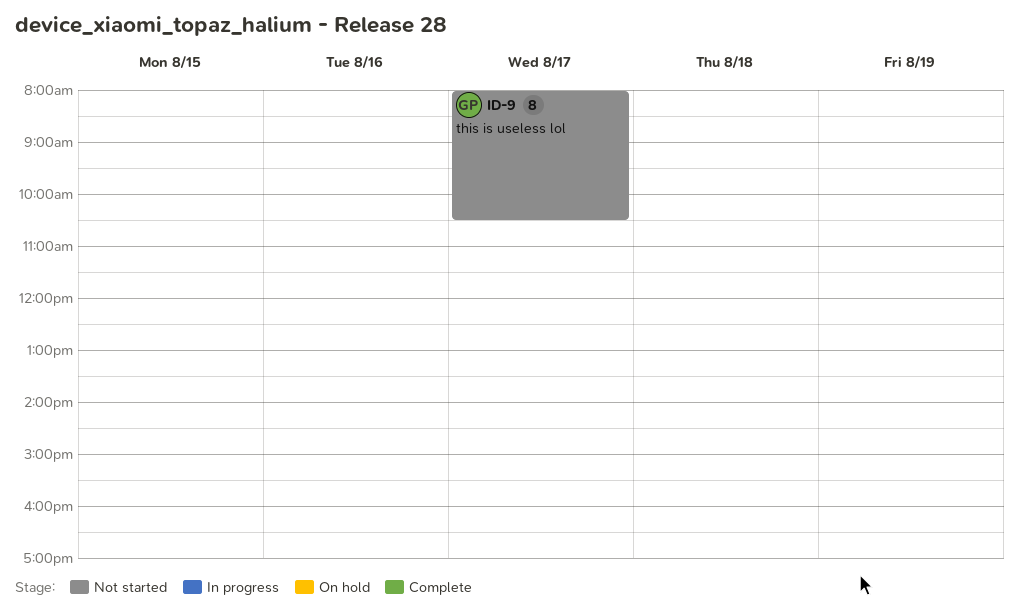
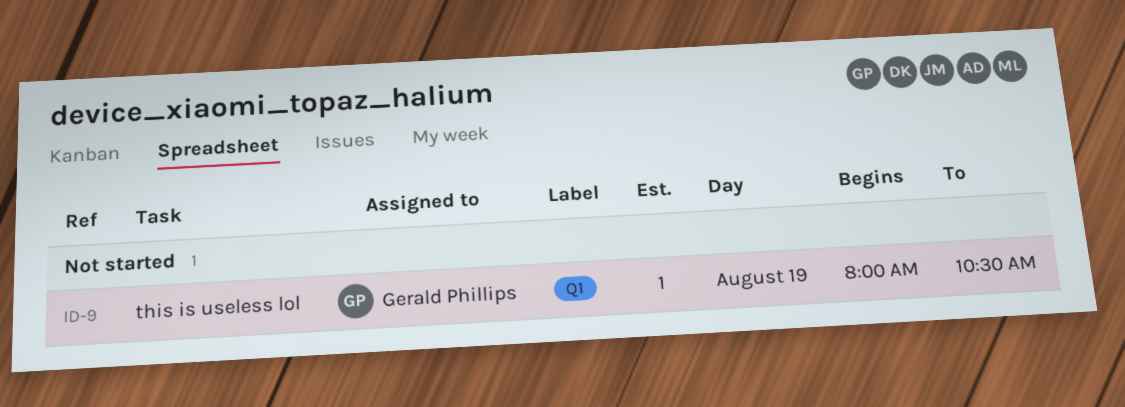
ID-9, estimate: 8 -> 1
ID-9, day: Aug 17 -> Aug 19

